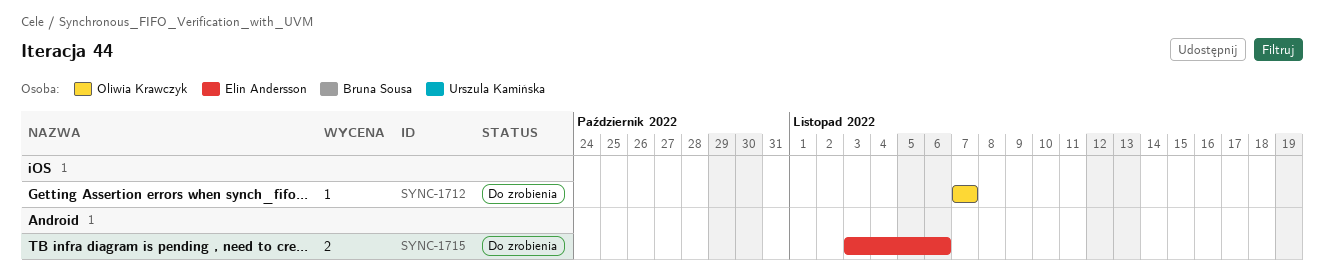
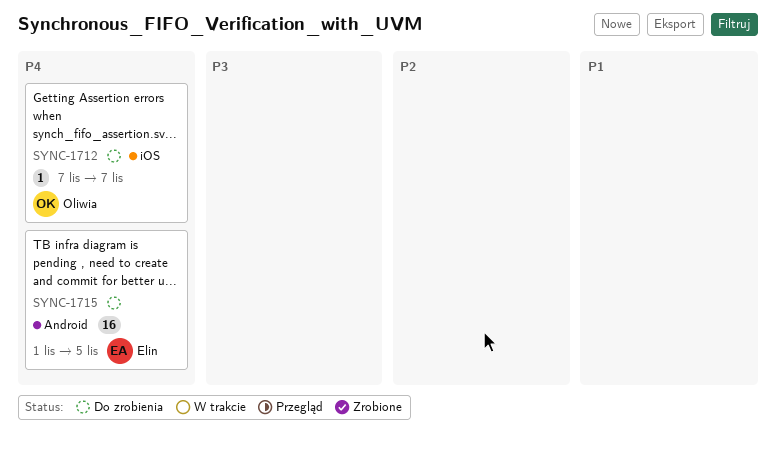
SYNC-1715, estimate: 2 -> 16
SYNC-1715, start: Nov 3 -> Nov 1
SYNC-1715, due: Nov 6 -> Nov 5

